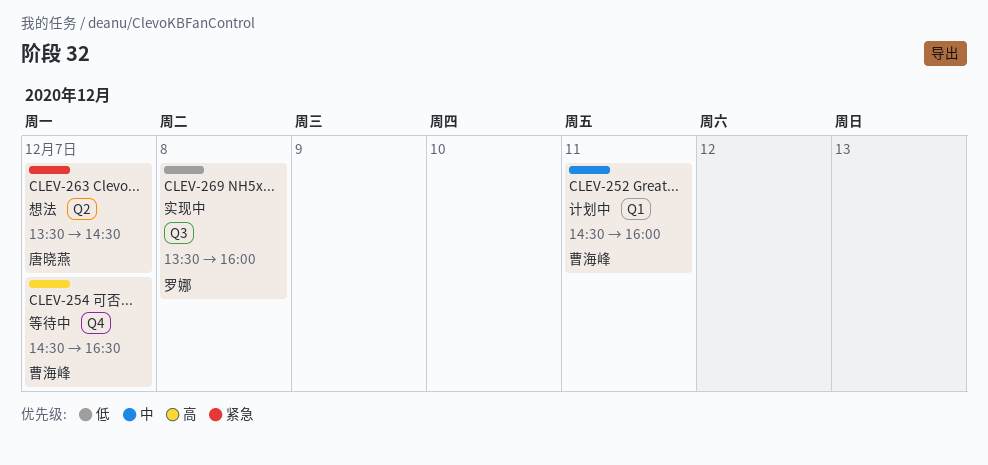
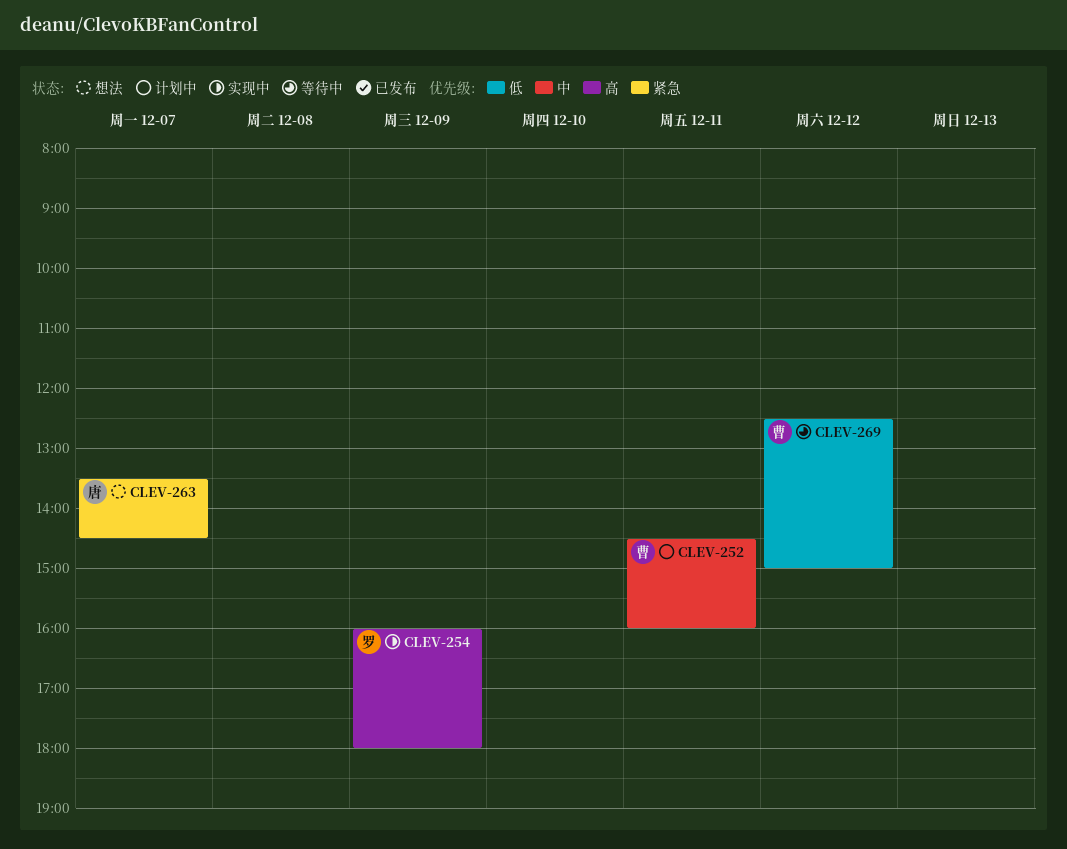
CLEV-254, status: 等待中 -> 实现中
CLEV-254, owner: 曹海峰 -> 罗娜
CLEV-254, day: Dec 7 -> Dec 9
CLEV-254, begins: 14:30 -> 16:00
CLEV-254, ends: 16:30 -> 18:00
CLEV-269, status: 实现中 -> 等待中
CLEV-269, owner: 罗娜 -> 曹海峰
CLEV-269, day: Dec 8 -> Dec 12
CLEV-269, begins: 13:30 -> 12:30
CLEV-269, ends: 16:00 -> 15:00

